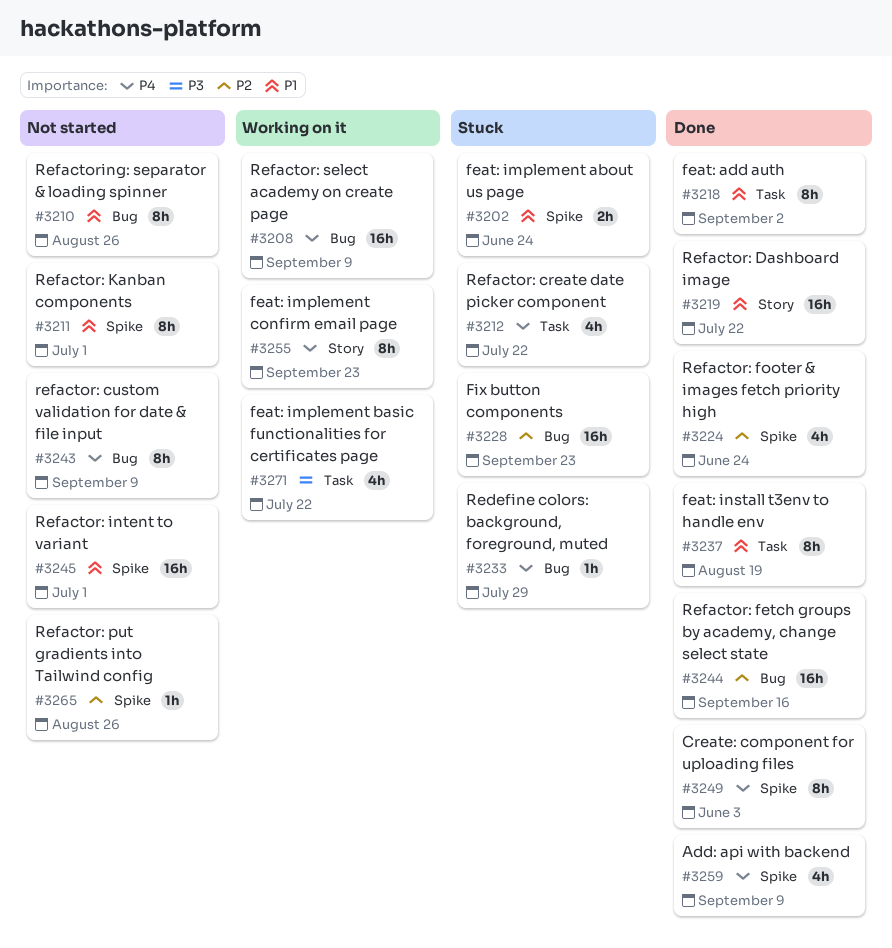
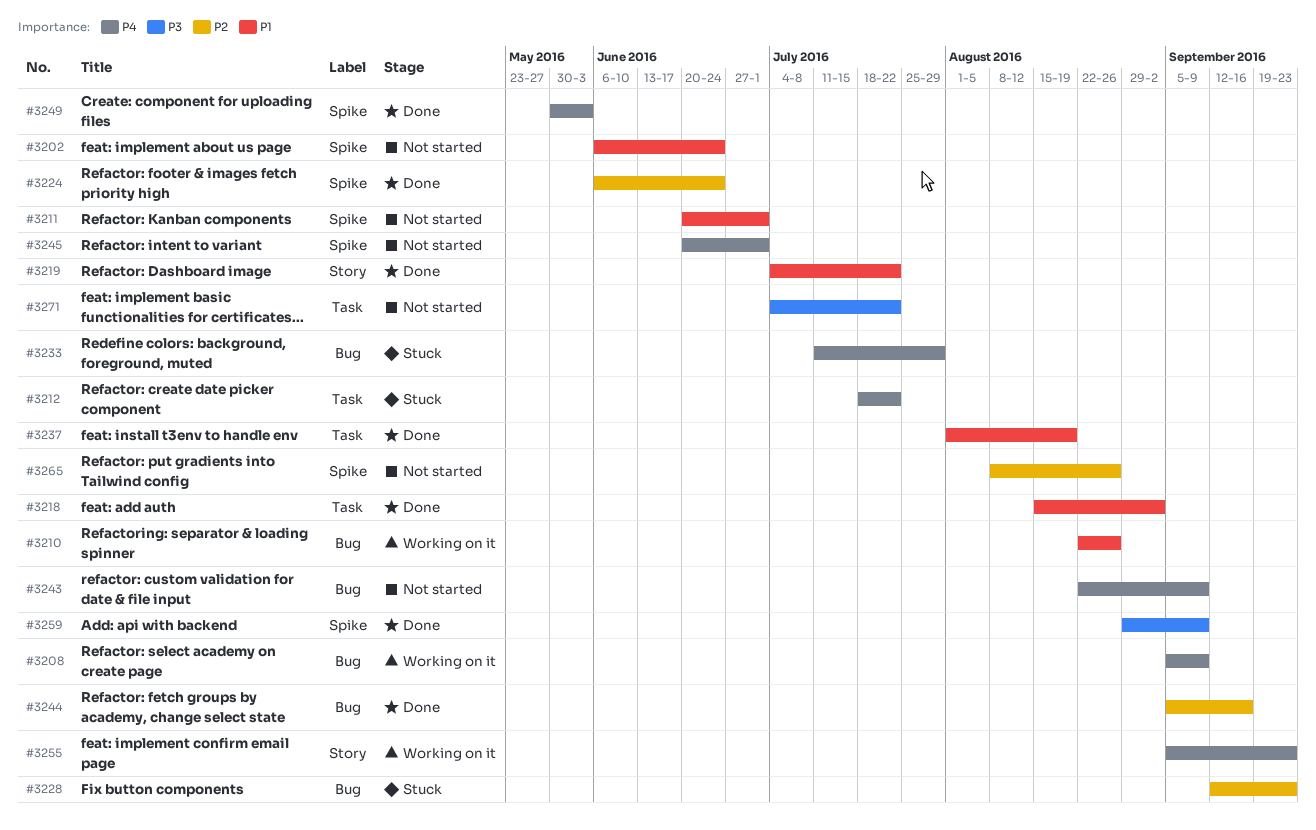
#3202, status: Stuck -> Not started
#3210, status: Not started -> Working on it
#3245, priority: P1 -> P4
#3259, priority: P4 -> P3
#3271, status: Working on it -> Not started

